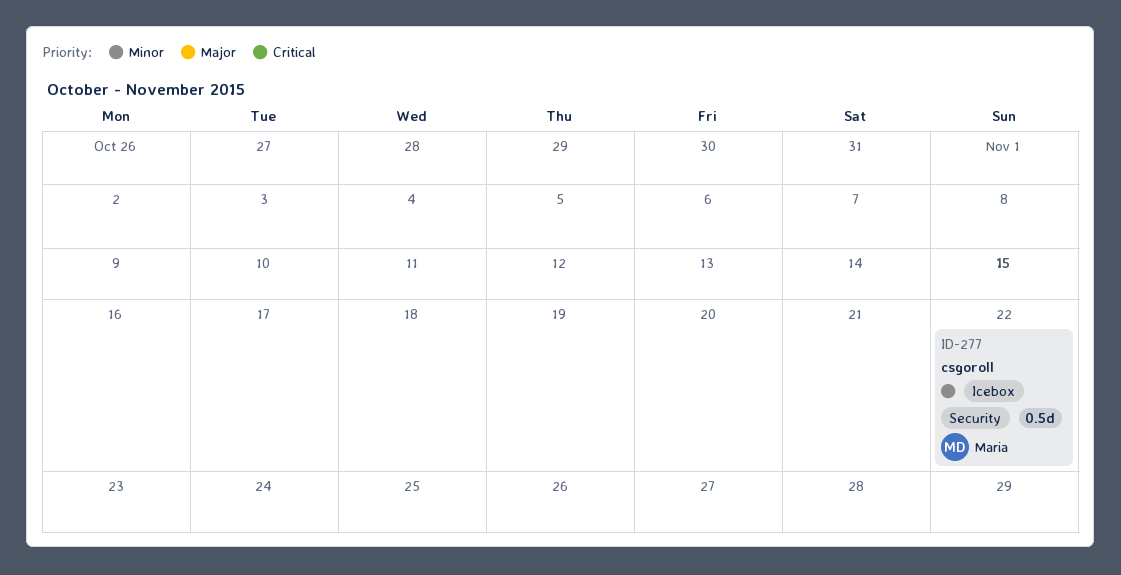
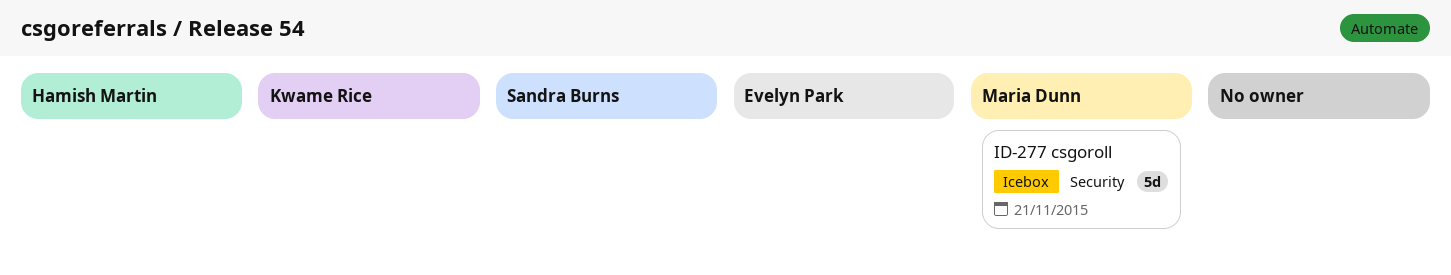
ID-277, estimate: 0.5d -> 5d
ID-277, due: Nov 22 -> Nov 21

